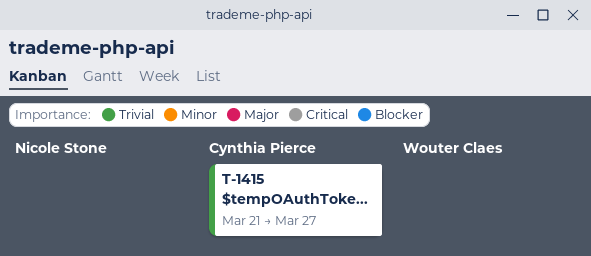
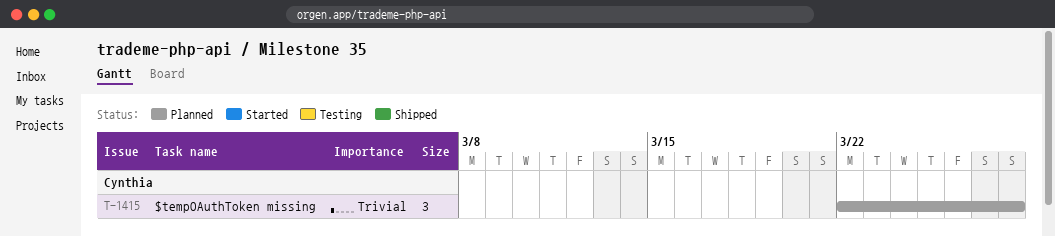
T-1415, start: Mar 21 -> Mar 22
T-1415, due: Mar 27 -> Mar 28

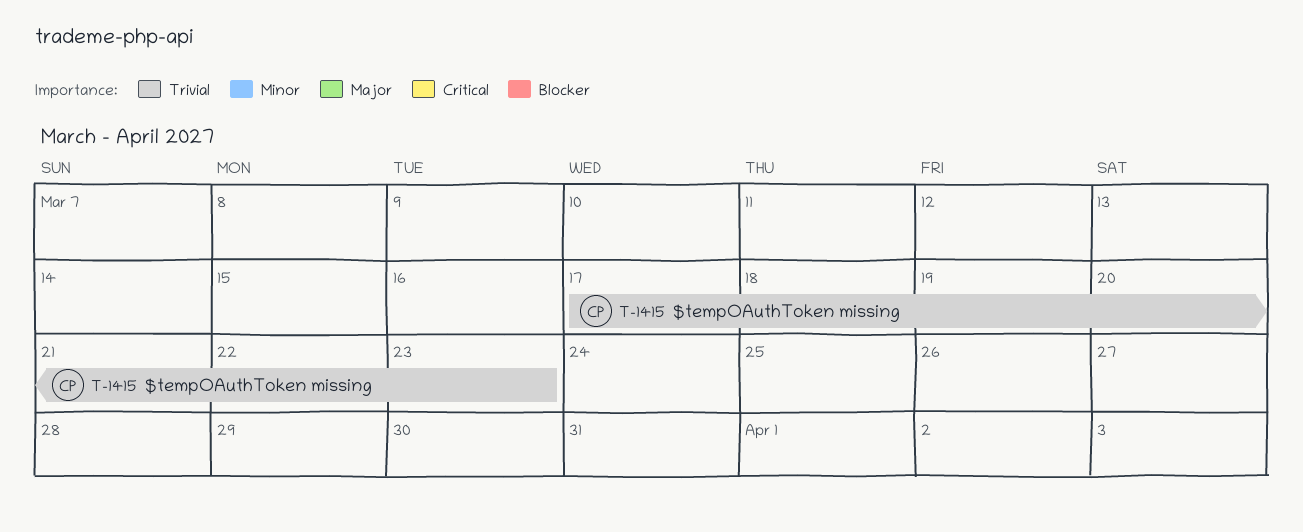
T-1415, start: Mar 22 -> Mar 17
T-1415, due: Mar 28 -> Mar 23

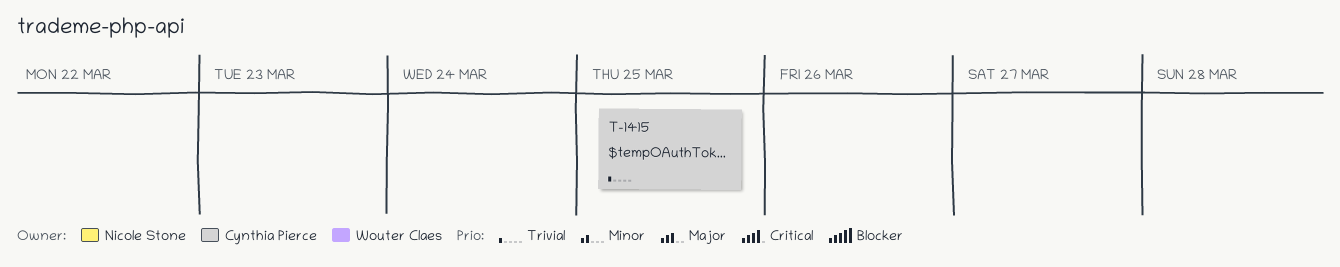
T-1415, due: Mar 23 -> Mar 25

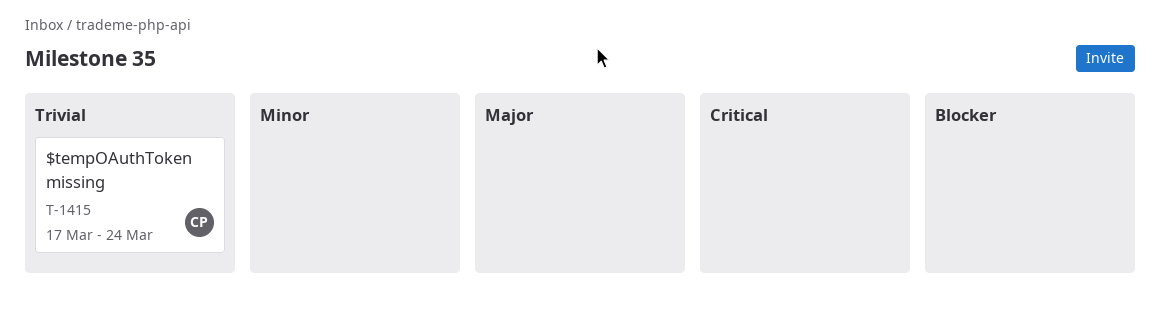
T-1415, due: Mar 25 -> Mar 24

